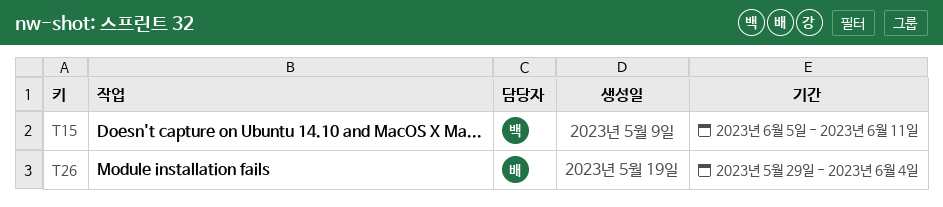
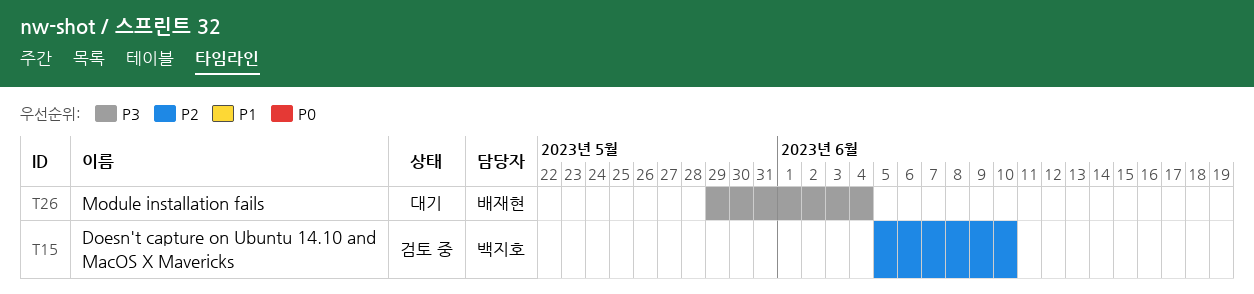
T15, due: Jun 11 -> Jun 10

